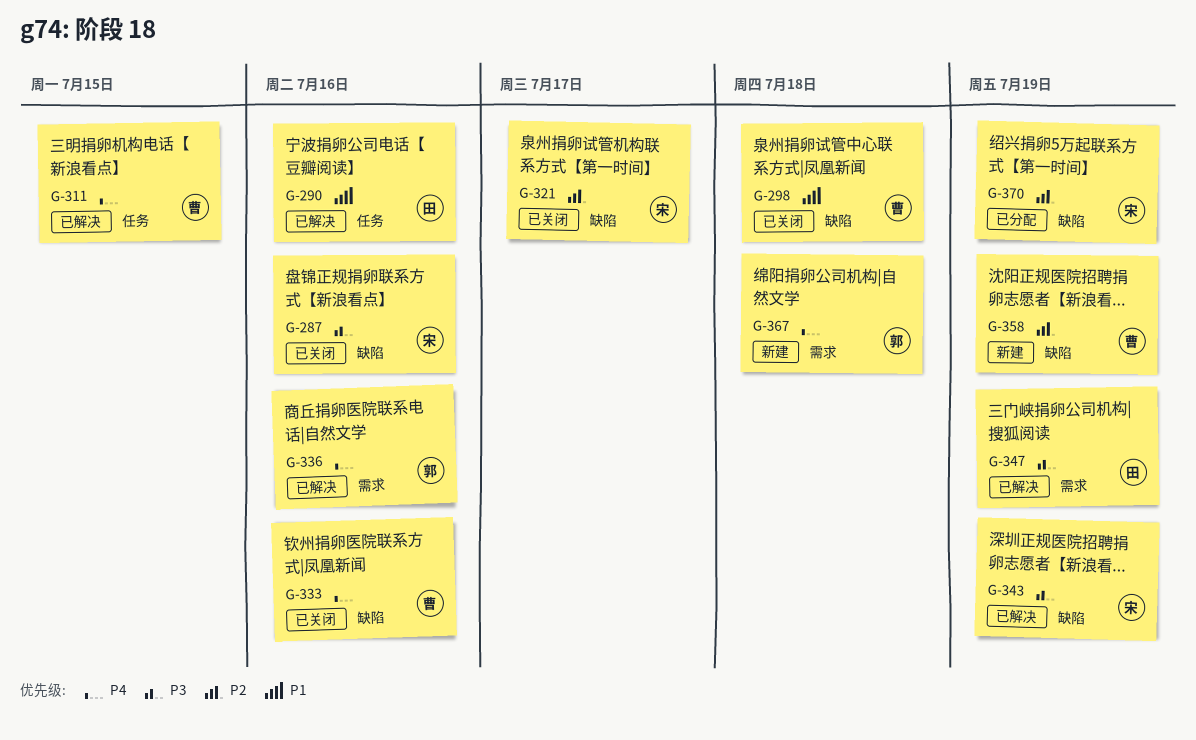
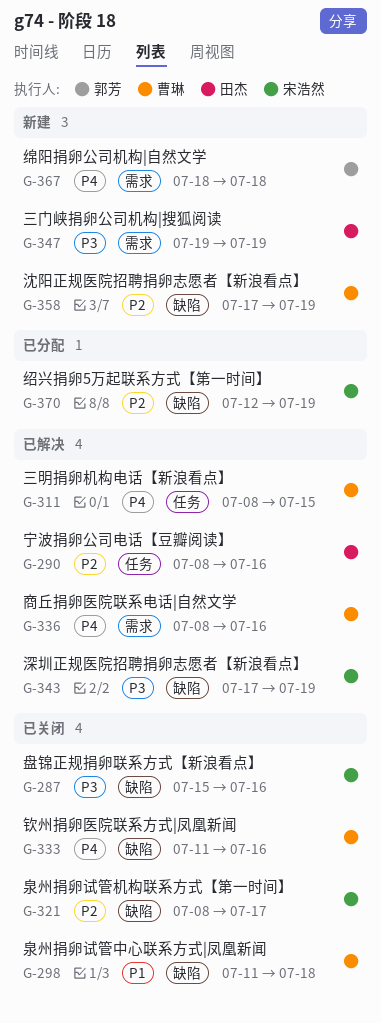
G-290, priority: P1 -> P2
G-336, owner: 郭芳 -> 曹琳
G-347, status: 已解决 -> 新建

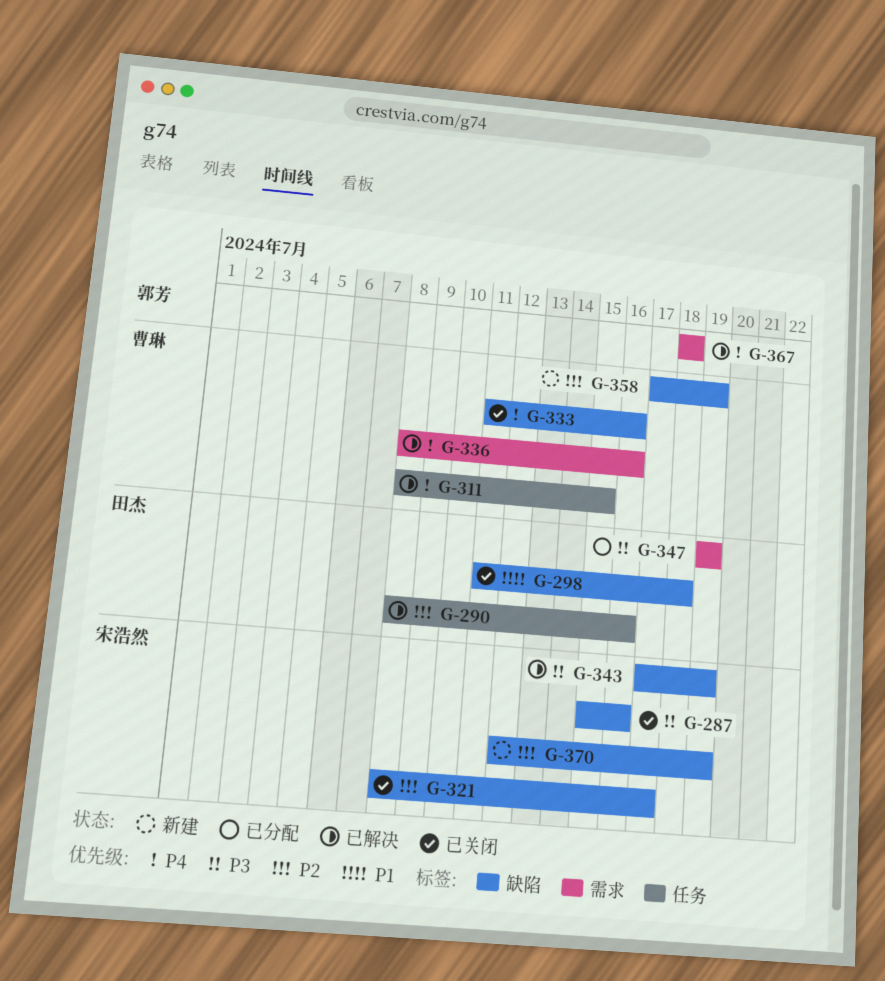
G-298, owner: 曹琳 -> 田杰
G-347, status: 新建 -> 已分配
G-367, status: 新建 -> 已解决
G-370, status: 已分配 -> 新建

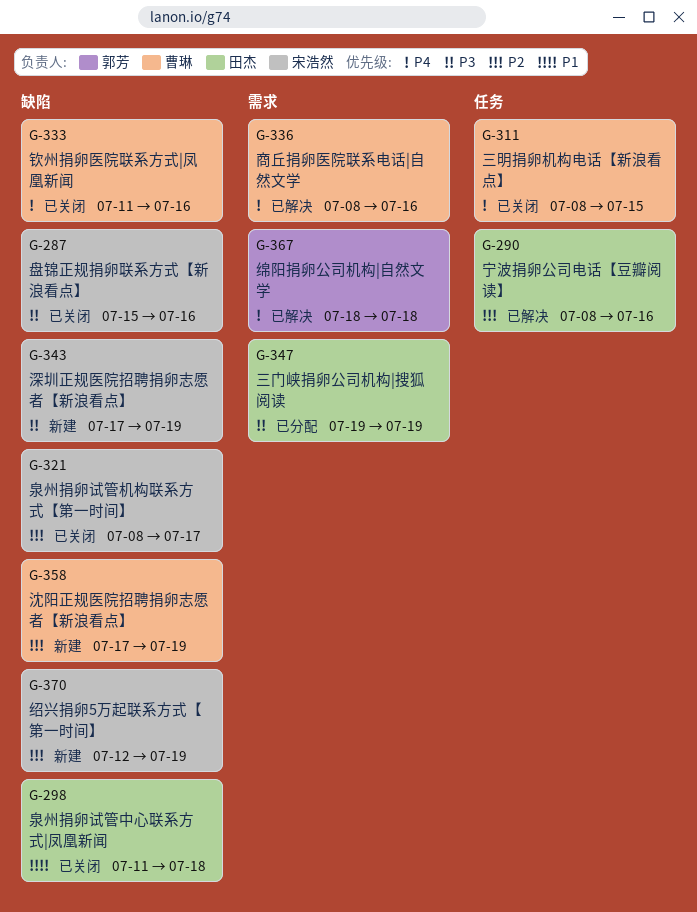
G-311, status: 已解决 -> 已关闭
G-343, status: 已解决 -> 新建

